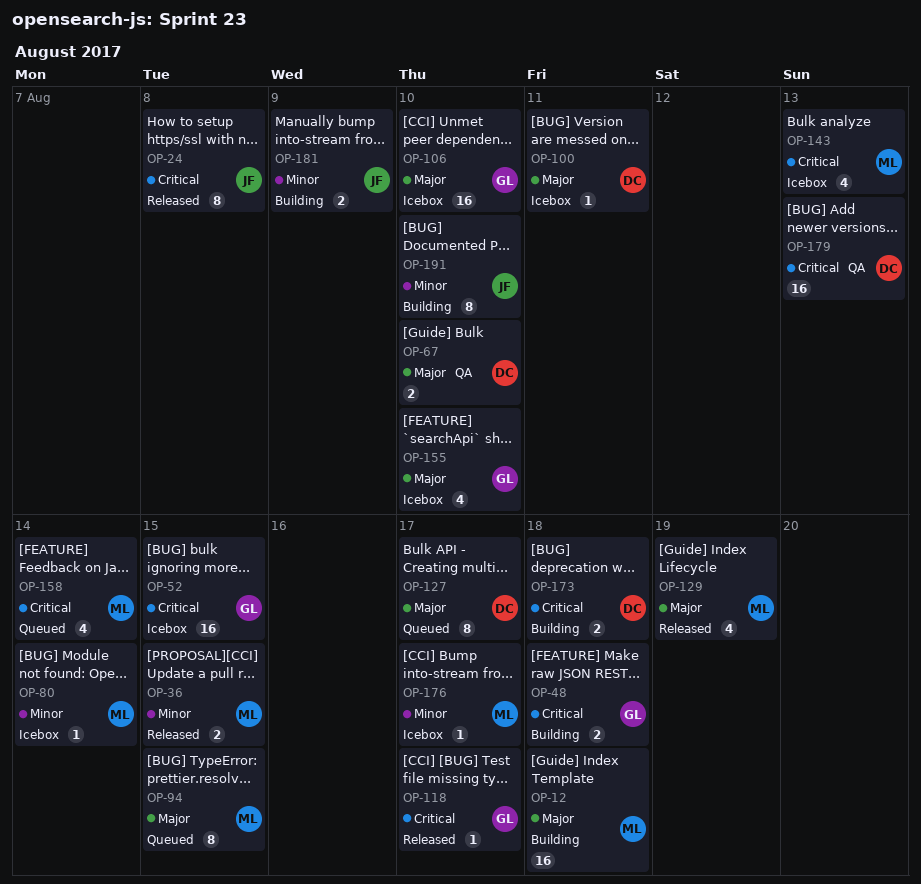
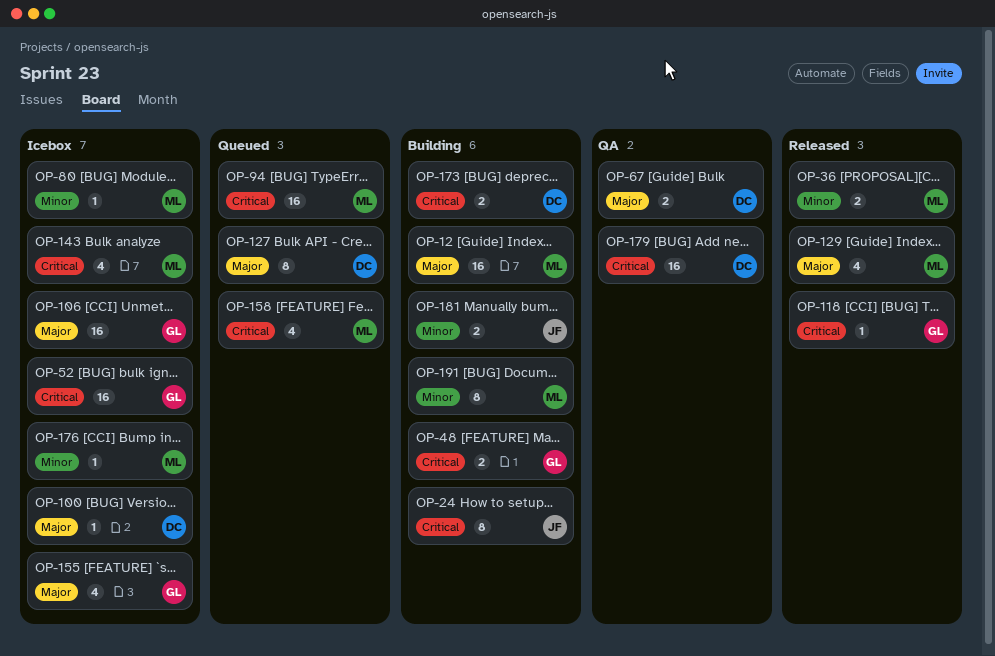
OP-24, status: Released -> Building
OP-94, priority: Major -> Critical
OP-94, estimate: 8 -> 16
OP-191, owner: JF -> ML

